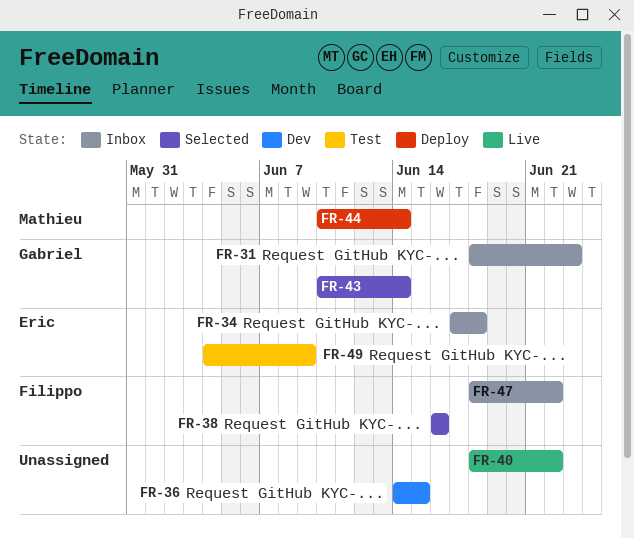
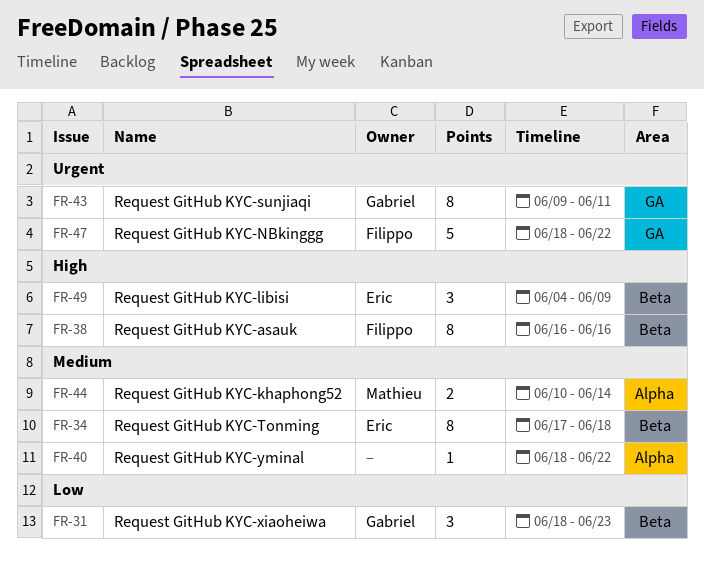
FR-36: present -> none
FR-43, start: Jun 10 -> Jun 9
FR-43, due: Jun 14 -> Jun 11

